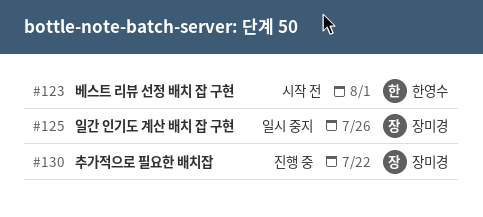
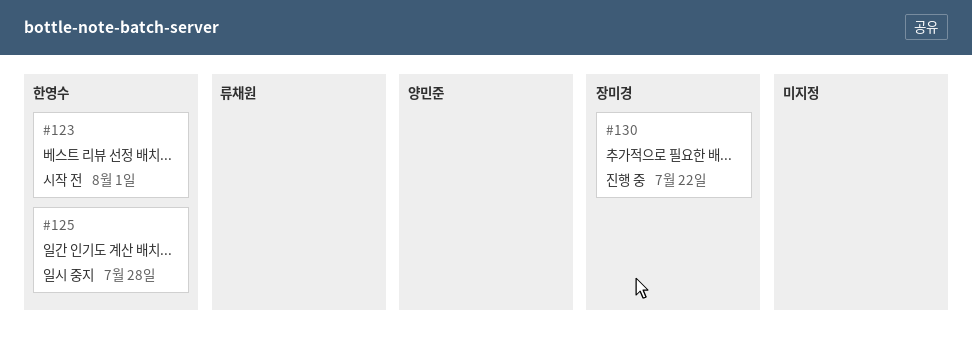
#125, owner: 장미경 -> 한영수
#125, due: Jul 26 -> Jul 28

